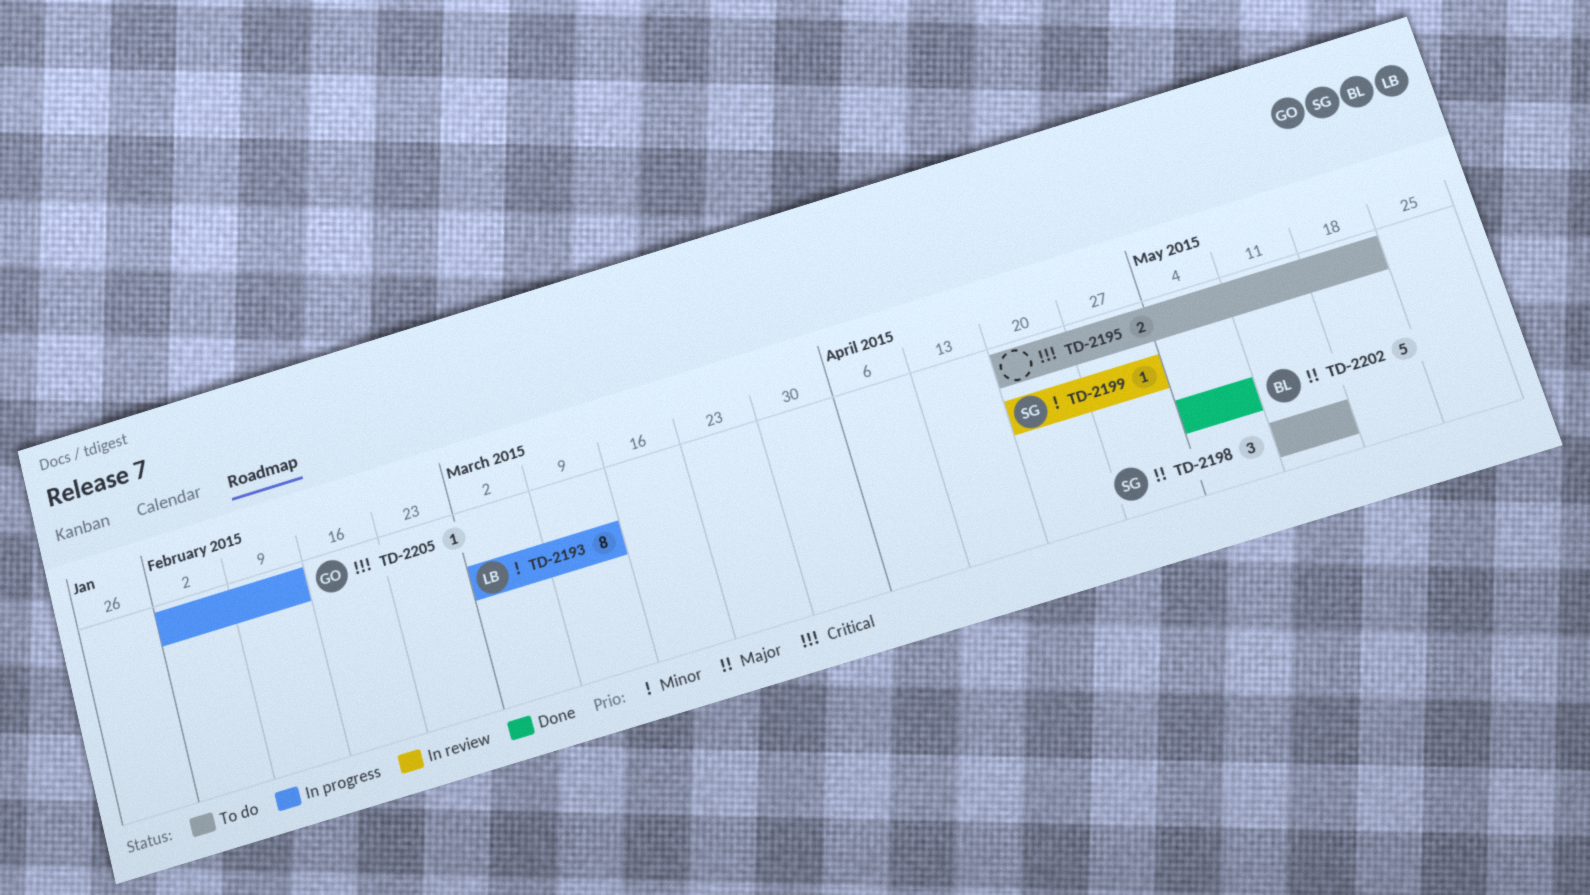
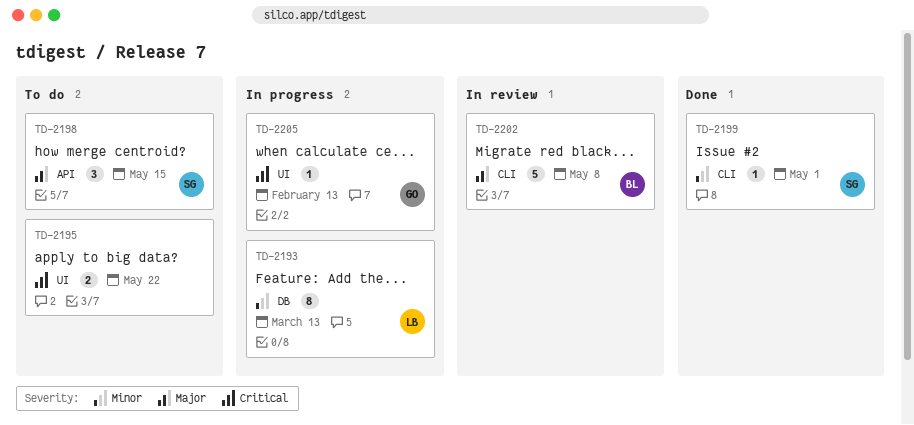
TD-2199, status: In review -> Done
TD-2202, status: Done -> In review

